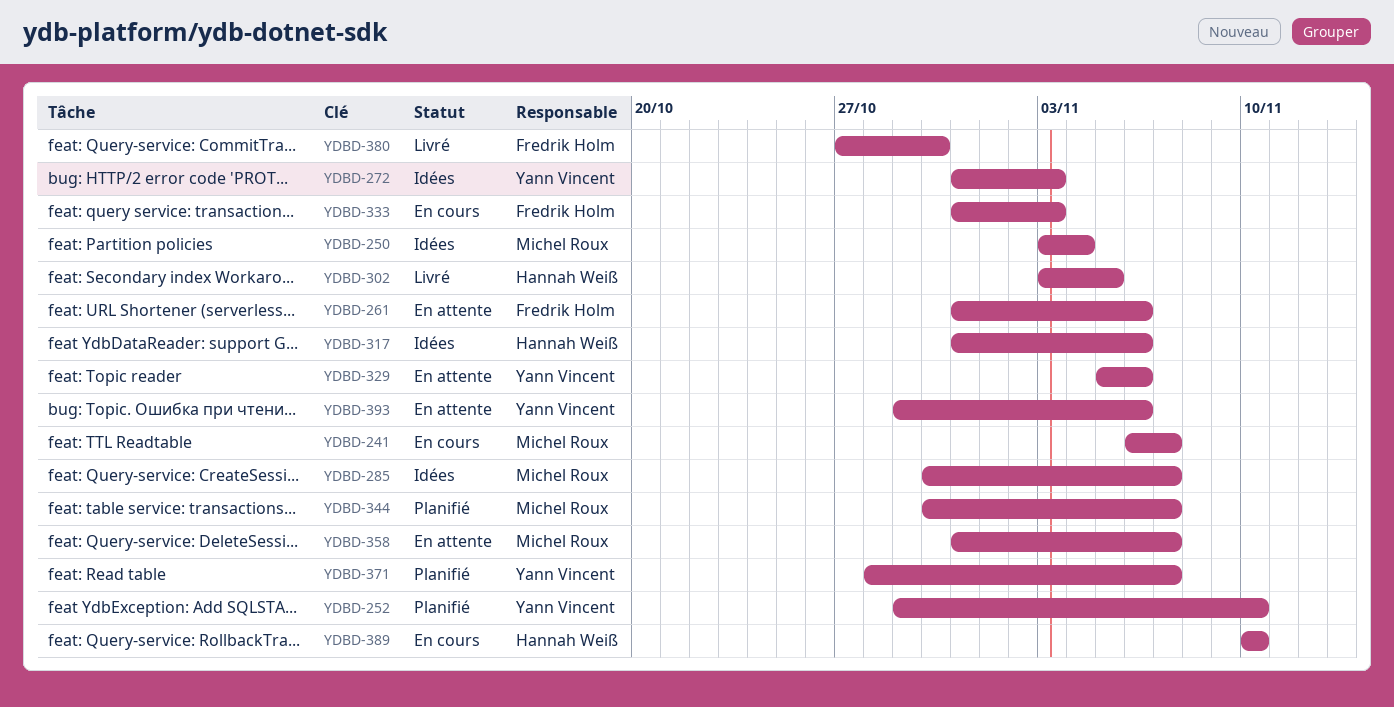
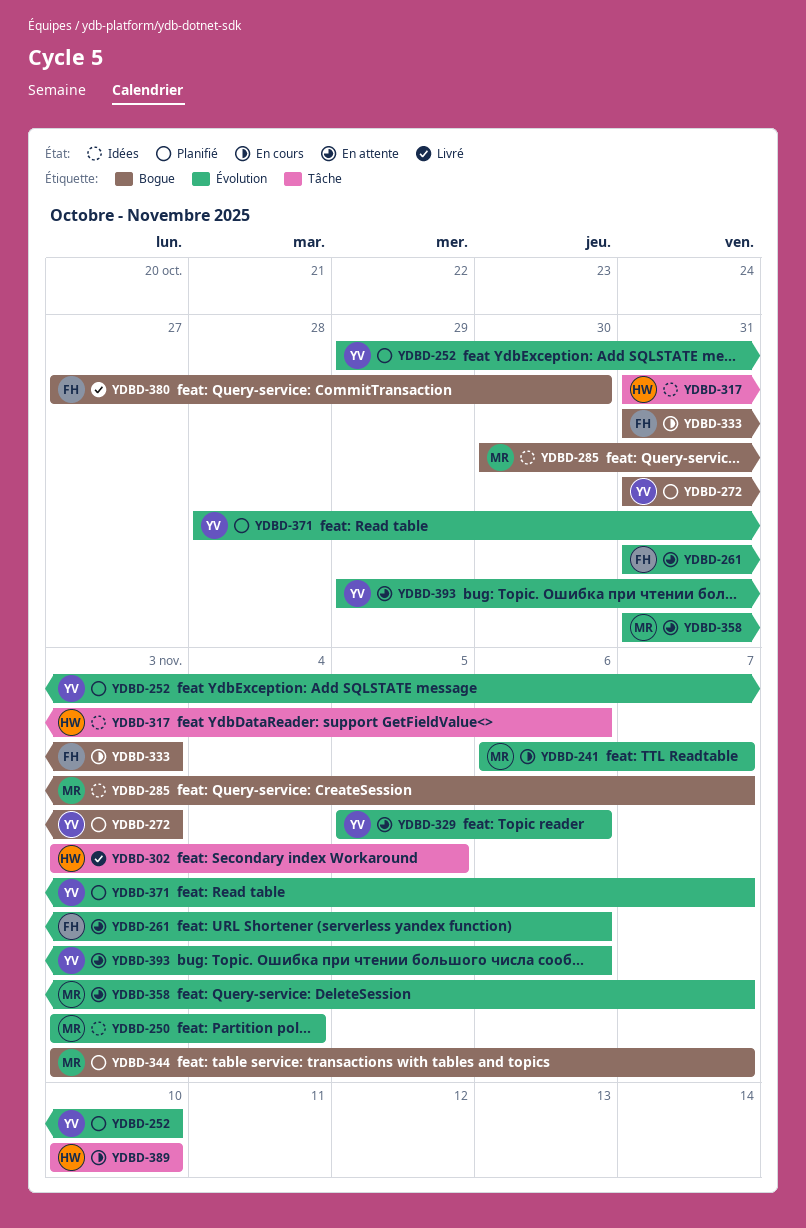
YDBD-272, status: Idées -> Planifié
YDBD-344, start: Oct 30 -> Nov 3

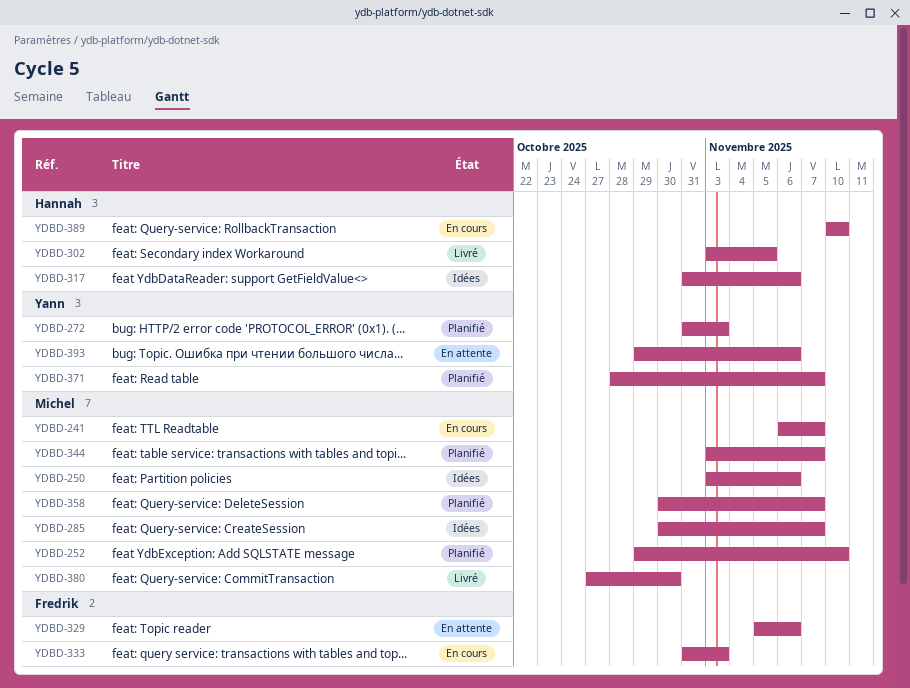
YDBD-250, due: Nov 4 -> Nov 6
YDBD-252, owner: Yann -> Michel
YDBD-261: present -> none
YDBD-329, owner: Yann -> Fredrik
YDBD-358, status: En attente -> Planifié
YDBD-358, start: Oct 31 -> Oct 30
YDBD-380, owner: Fredrik -> Michel

